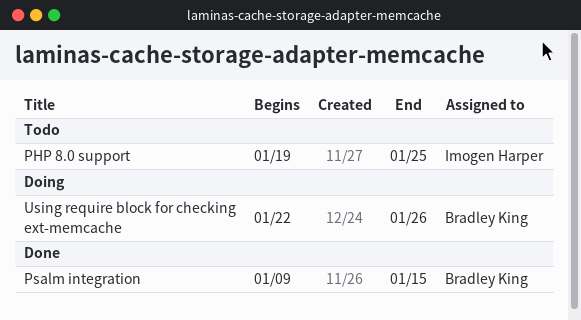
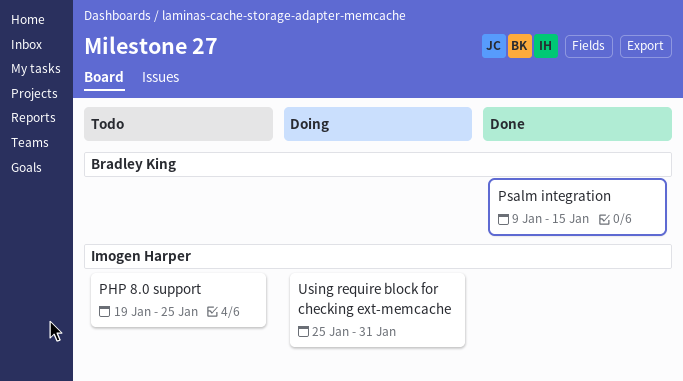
Using require block for checking ext-memcache, owner: Bradley King -> Imogen Harper
Using require block for checking ext-memcache, start: Jan 22 -> Jan 25
Using require block for checking ext-memcache, due: Jan 26 -> Jan 31

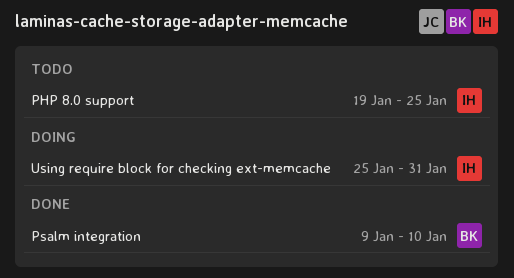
Psalm integration, due: Jan 15 -> Jan 10

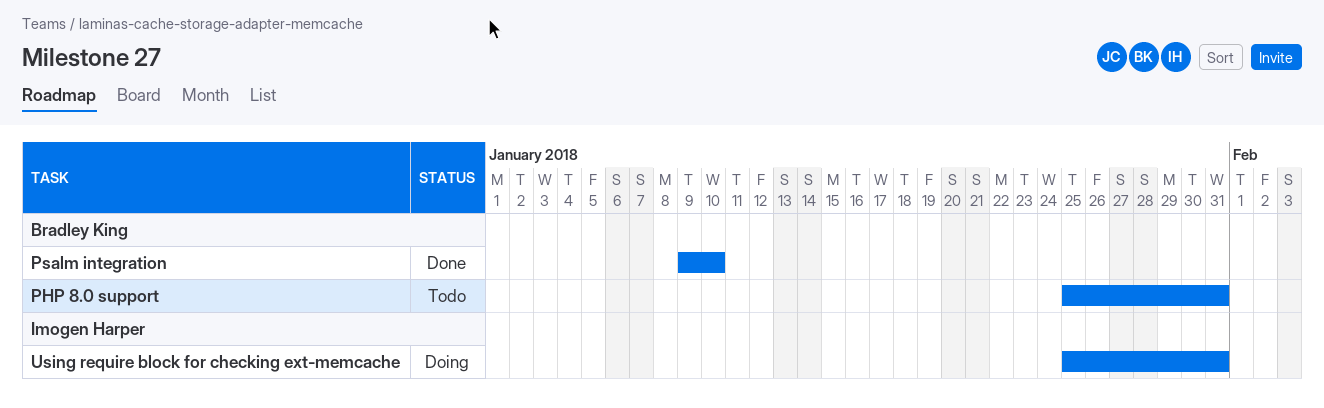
PHP 8.0 support, owner: Imogen Harper -> Bradley King
PHP 8.0 support, start: Jan 19 -> Jan 25
PHP 8.0 support, due: Jan 25 -> Jan 31

